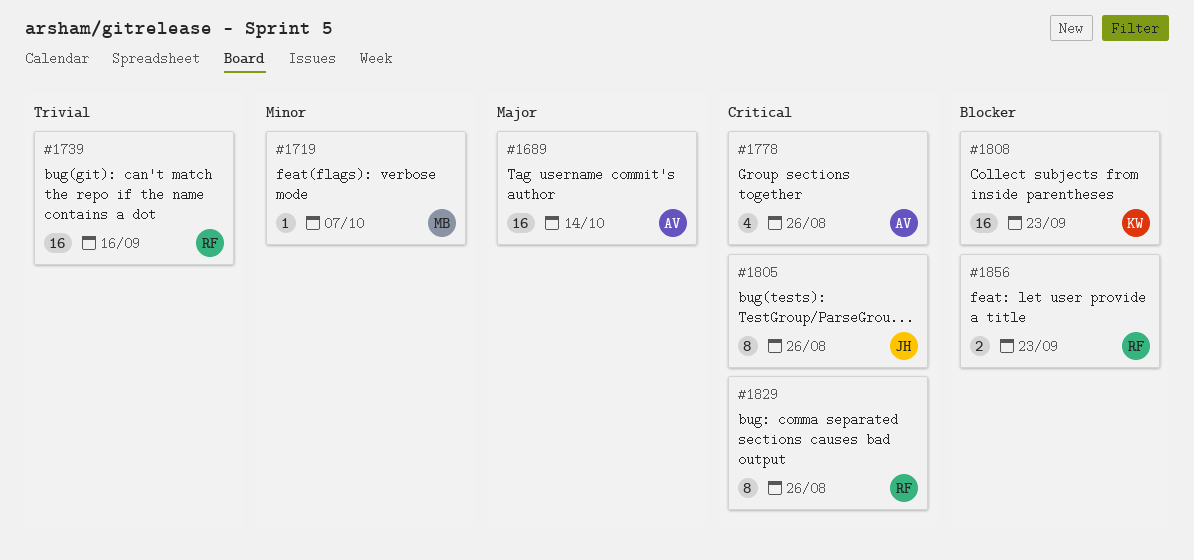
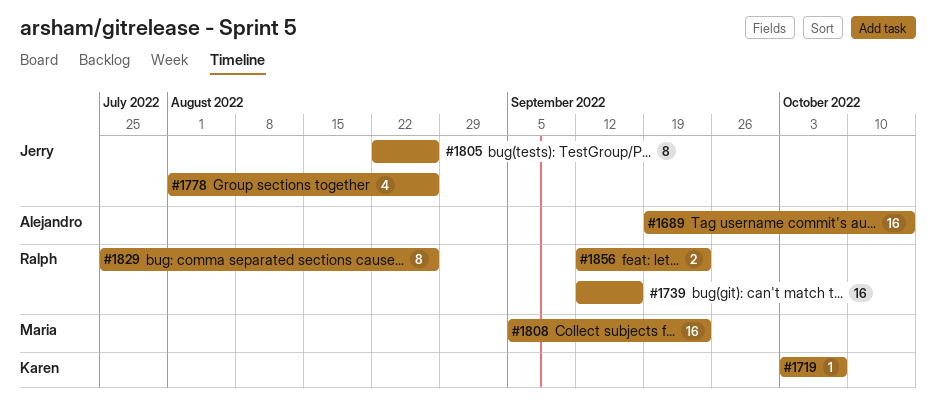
#1719, owner: Maria -> Karen
#1778, owner: Alejandro -> Jerry
#1808, owner: Karen -> Maria

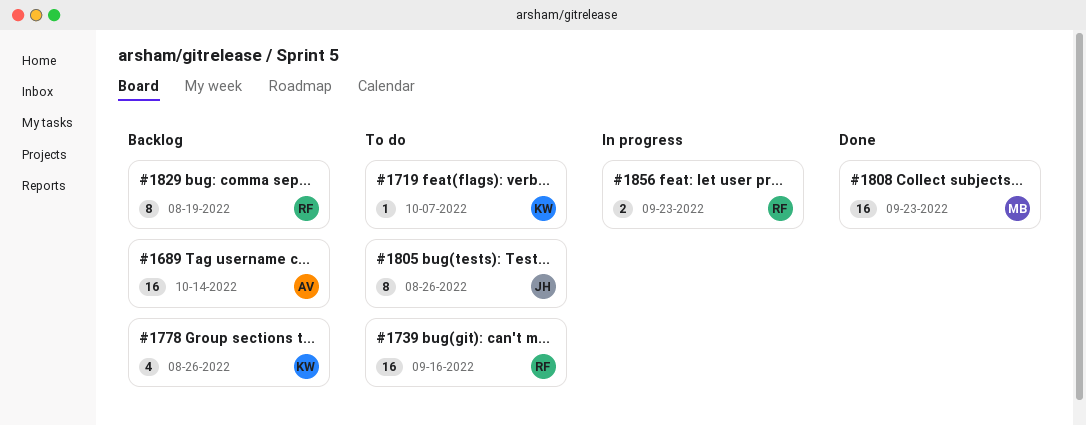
#1778, owner: Jerry -> Karen
#1829, due: Aug 26 -> Aug 19

